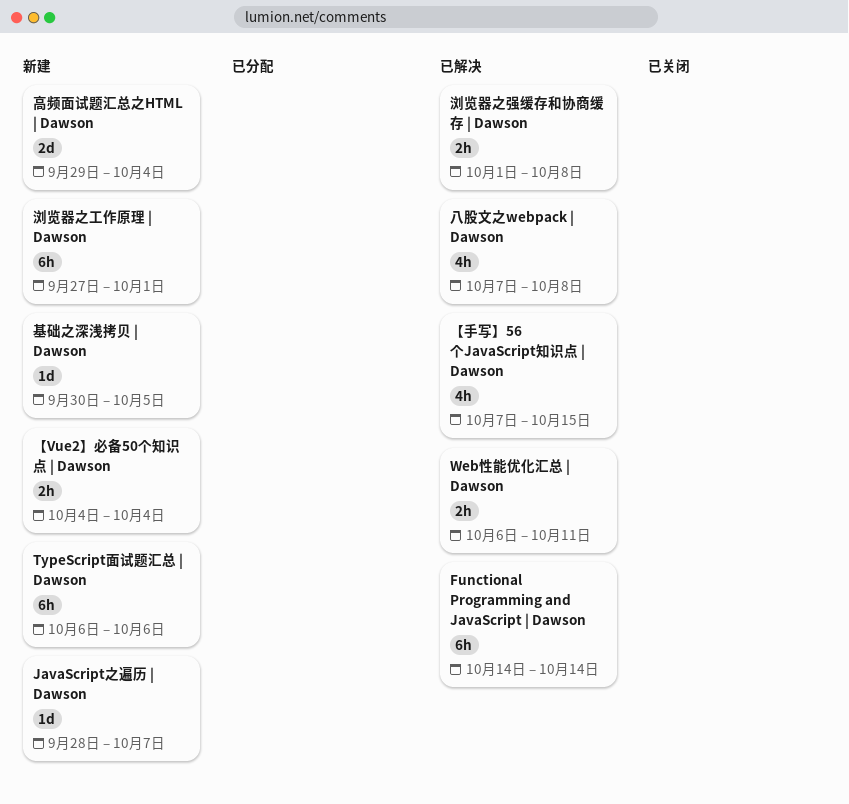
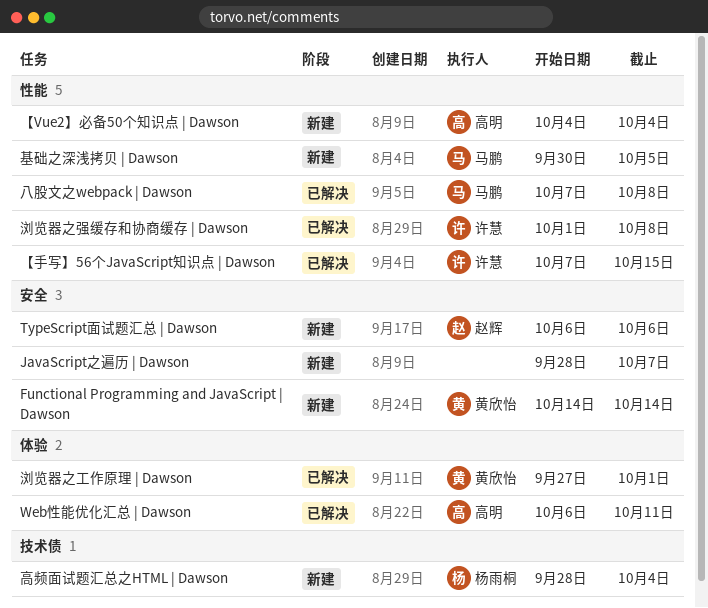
Functional Programming and JavaScript | Dawson, status: 已解决 -> 新建
浏览器之工作原理 | Dawson, status: 新建 -> 已解决
高频面试题汇总之HTML | Dawson, start: Sep 29 -> Sep 28

